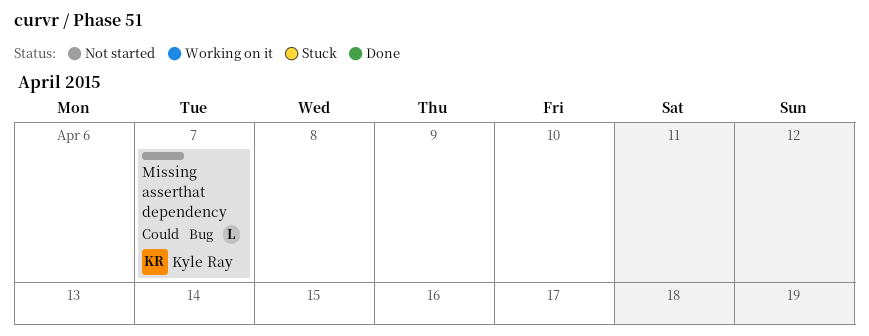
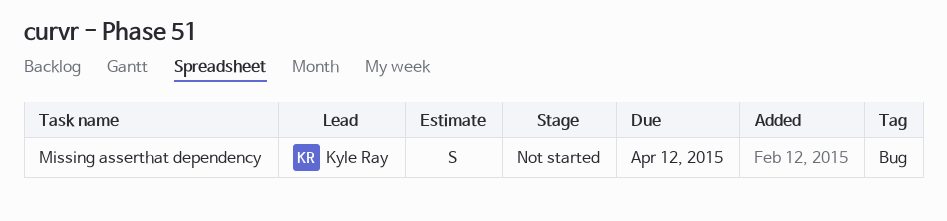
Missing asserthat dependency, estimate: L -> S
Missing asserthat dependency, due: Apr 7 -> Apr 12

